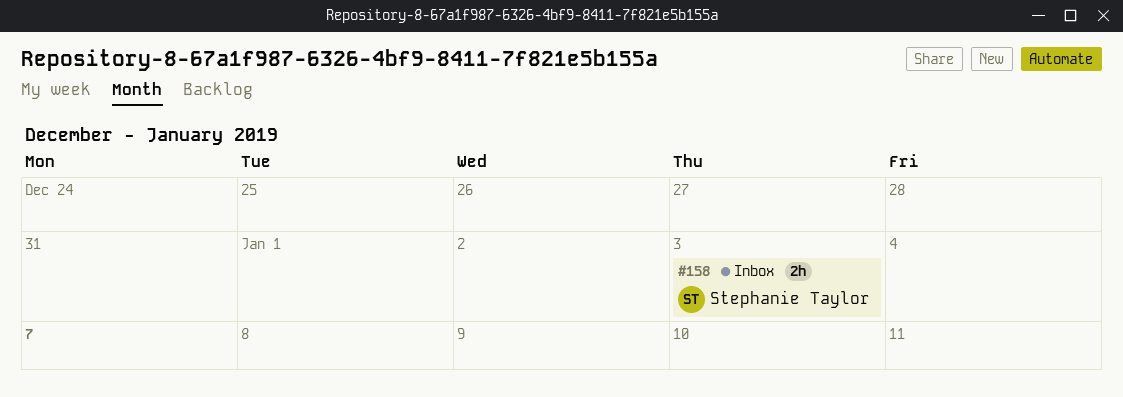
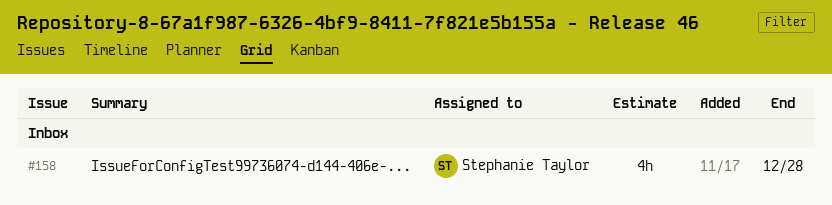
#158, estimate: 2h -> 4h
#158, due: Jan 3 -> Dec 28

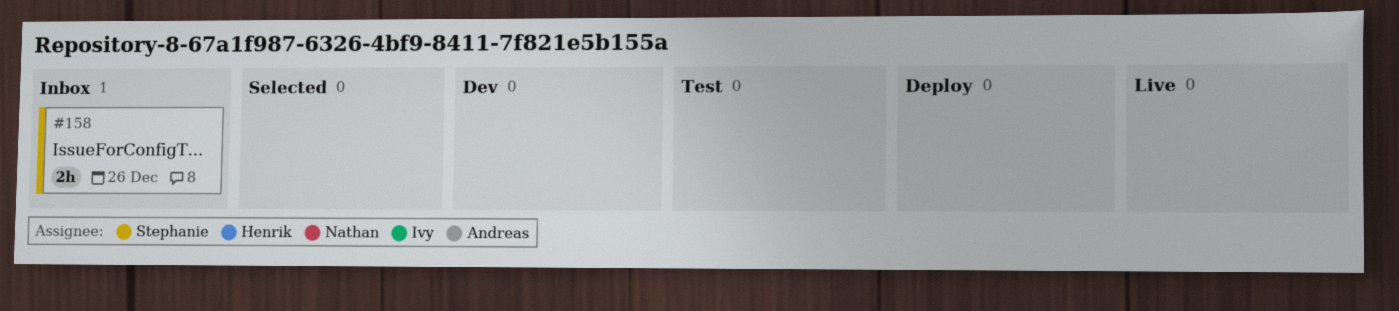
#158, estimate: 4h -> 2h
#158, due: Dec 28 -> Dec 26

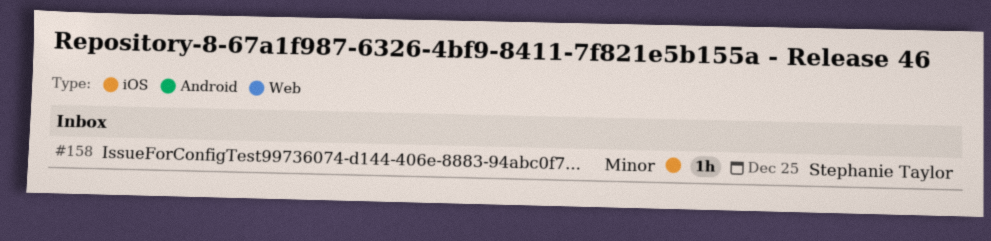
#158, estimate: 2h -> 1h
#158, due: Dec 26 -> Dec 25

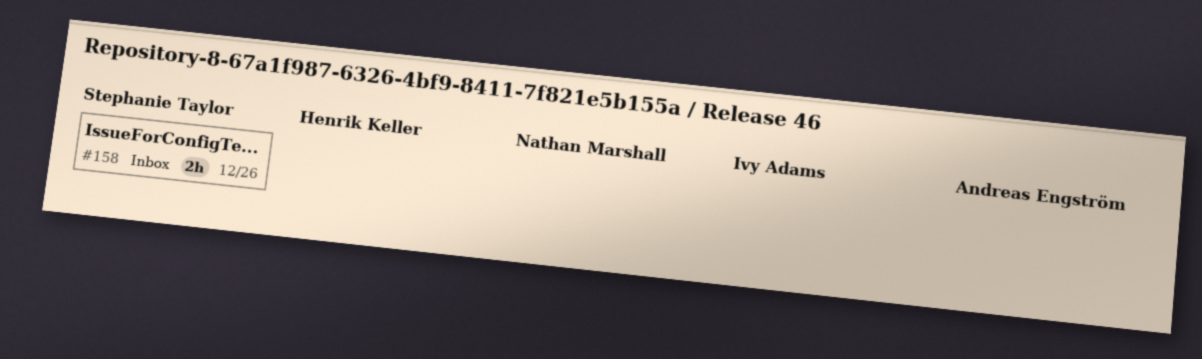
#158, estimate: 1h -> 2h
#158, due: Dec 25 -> Dec 26

